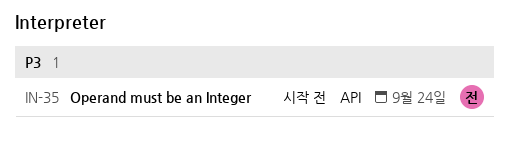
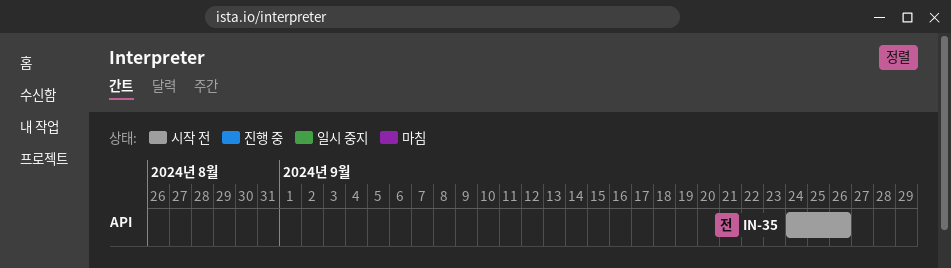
IN-35, due: Sep 24 -> Sep 26

